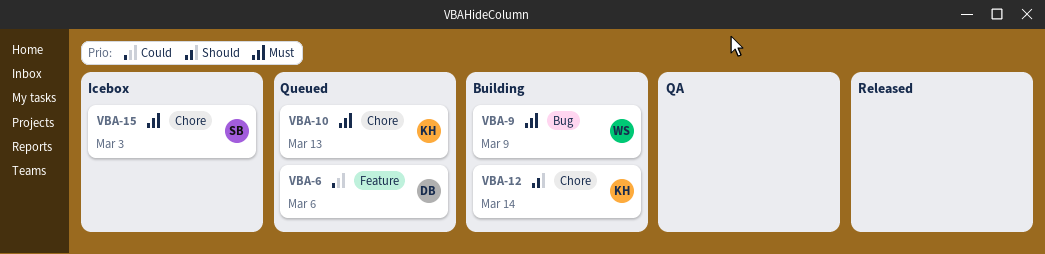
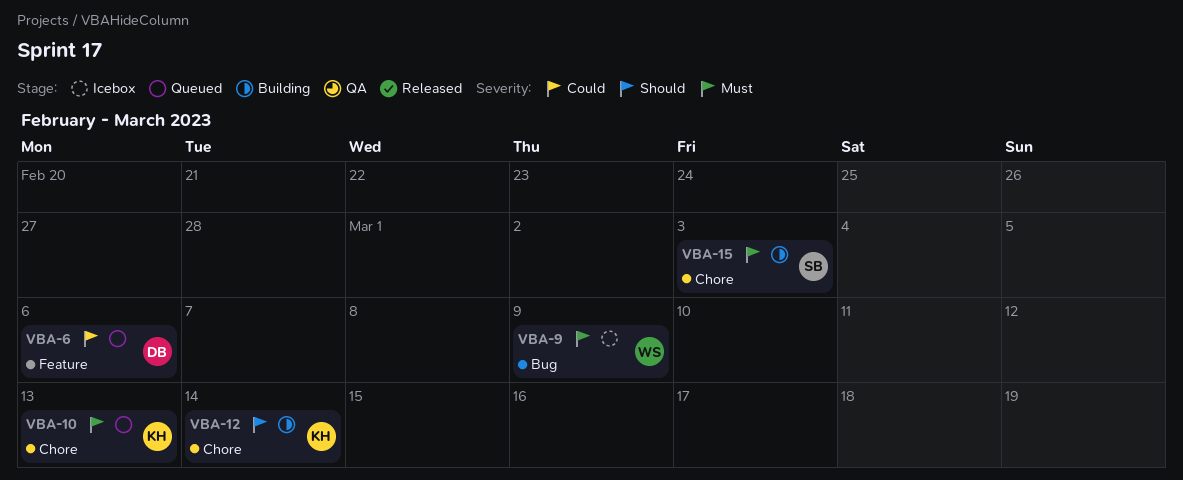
VBA-9, status: Building -> Icebox
VBA-15, status: Icebox -> Building

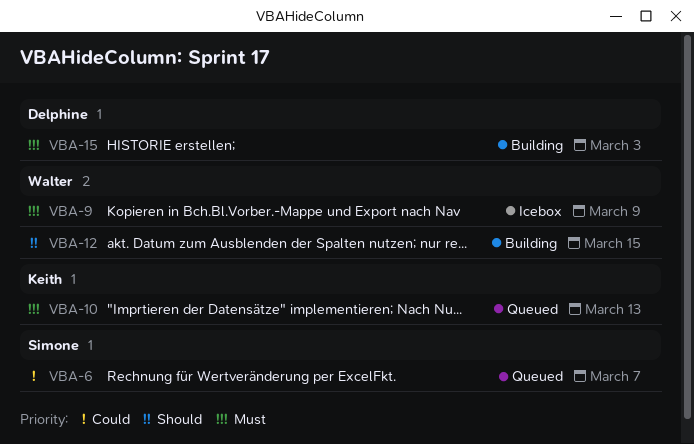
VBA-6, owner: Delphine -> Simone
VBA-6, due: Mar 6 -> Mar 7
VBA-12, owner: Keith -> Walter
VBA-12, due: Mar 14 -> Mar 15
VBA-15, owner: Simone -> Delphine

